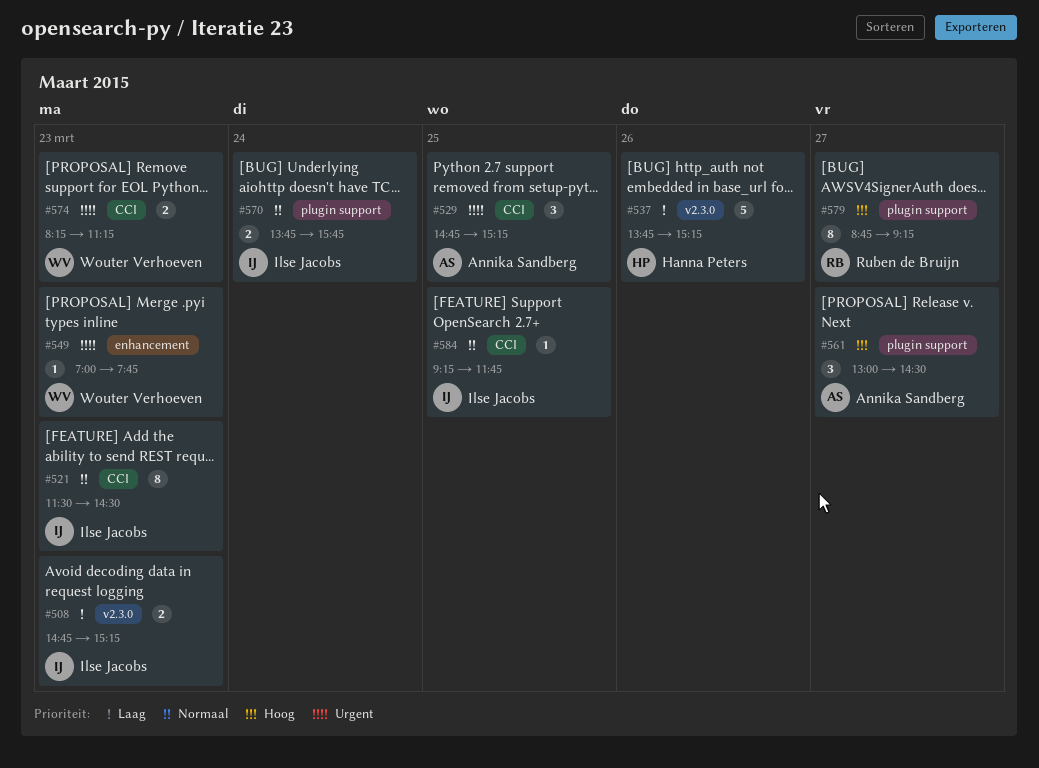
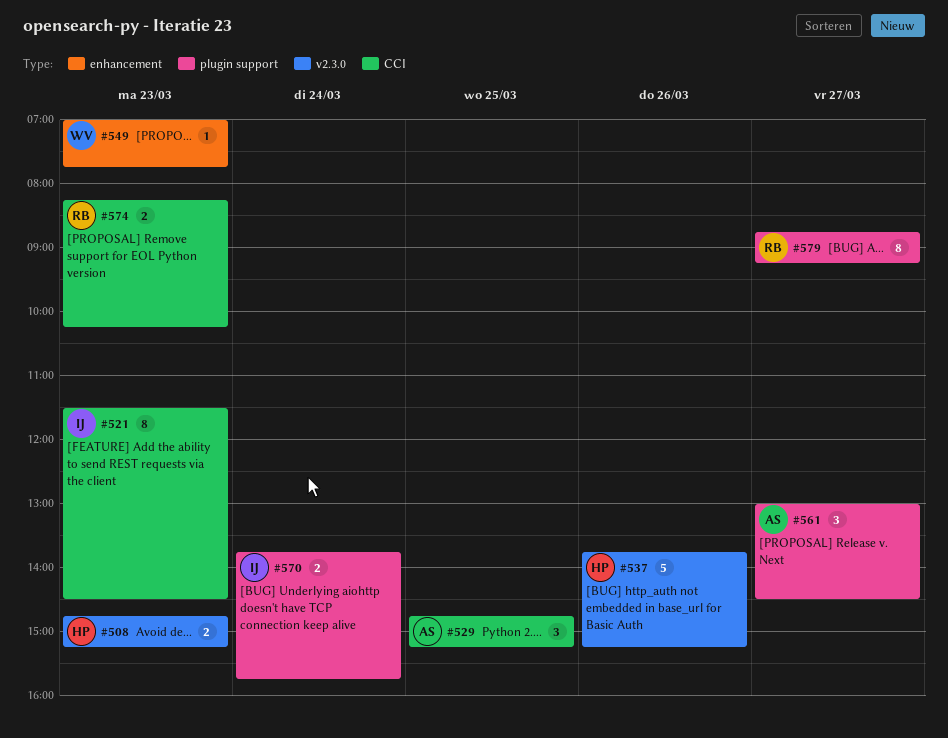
#508, owner: Ilse Jacobs -> Hanna Peters
#574, owner: Wouter Verhoeven -> Ruben de Bruijn
#574, ends: 11:15 -> 10:15
#584: present -> none

